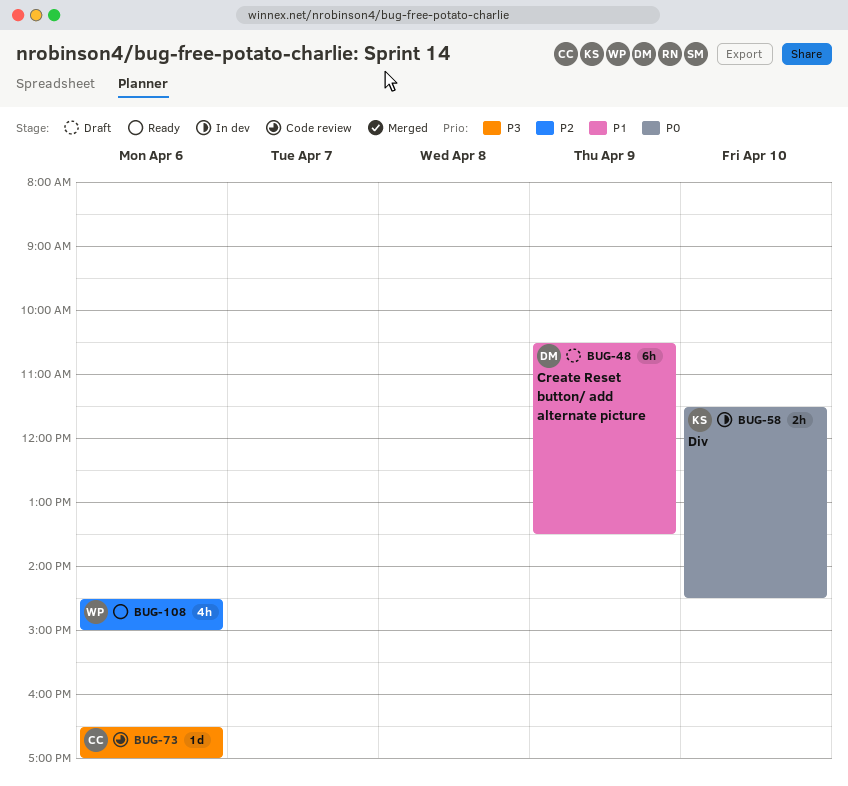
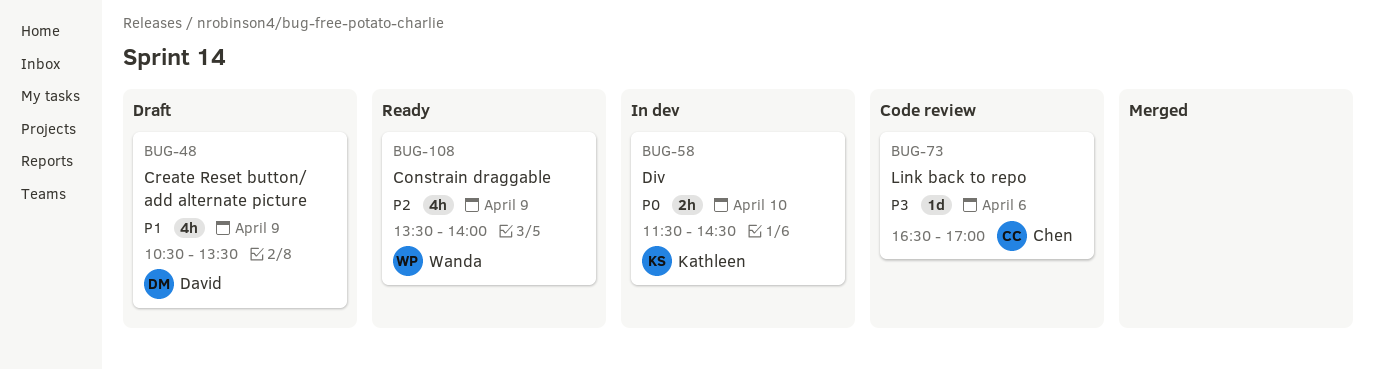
BUG-48, estimate: 6h -> 4h
BUG-108, day: Apr 6 -> Apr 9
BUG-108, begins: 14:30 -> 13:30
BUG-108, ends: 15:00 -> 14:00

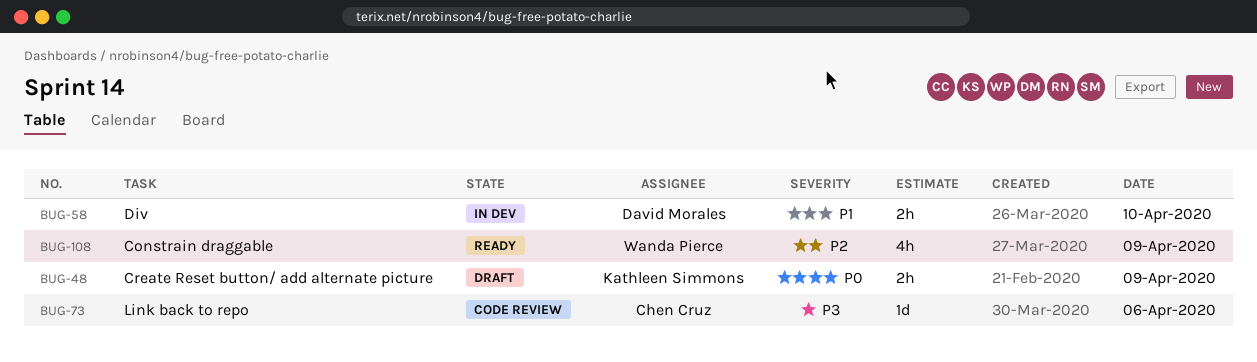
BUG-48, owner: David Morales -> Kathleen Simmons
BUG-48, priority: P1 -> P0
BUG-48, estimate: 4h -> 2h
BUG-58, owner: Kathleen Simmons -> David Morales
BUG-58, priority: P0 -> P1

